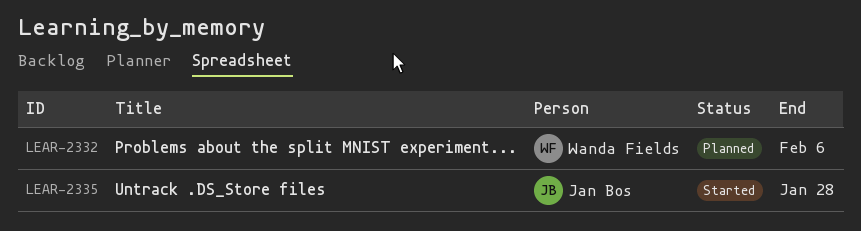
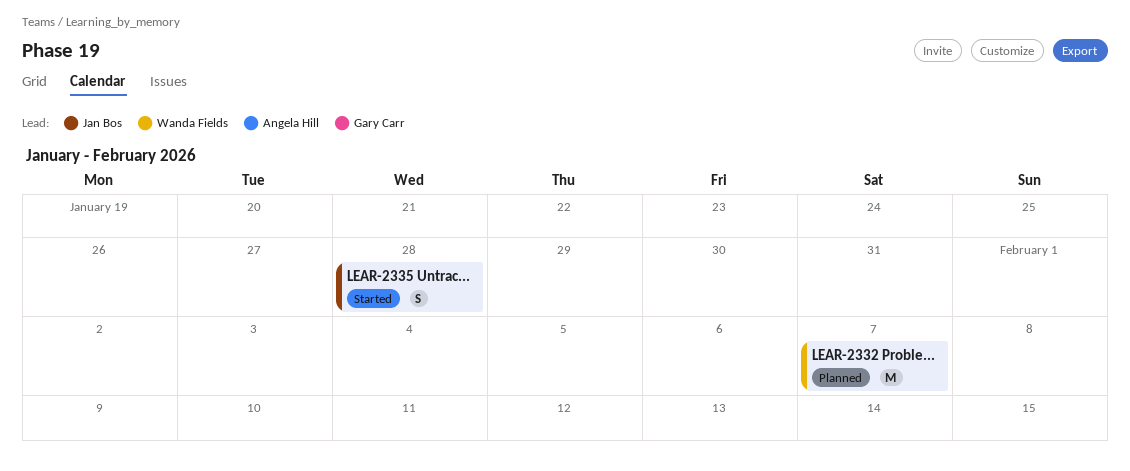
LEAR-2332, due: Feb 6 -> Feb 7

